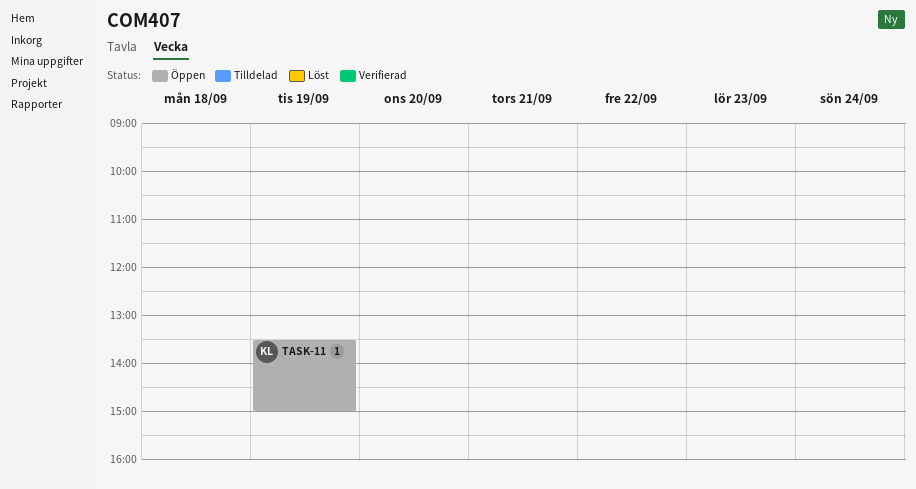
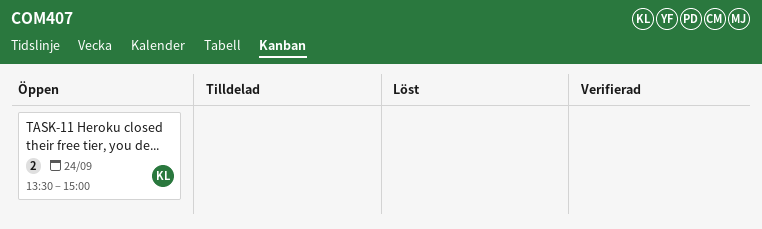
TASK-11, estimate: 1 -> 2
TASK-11, day: Sep 19 -> Sep 24

